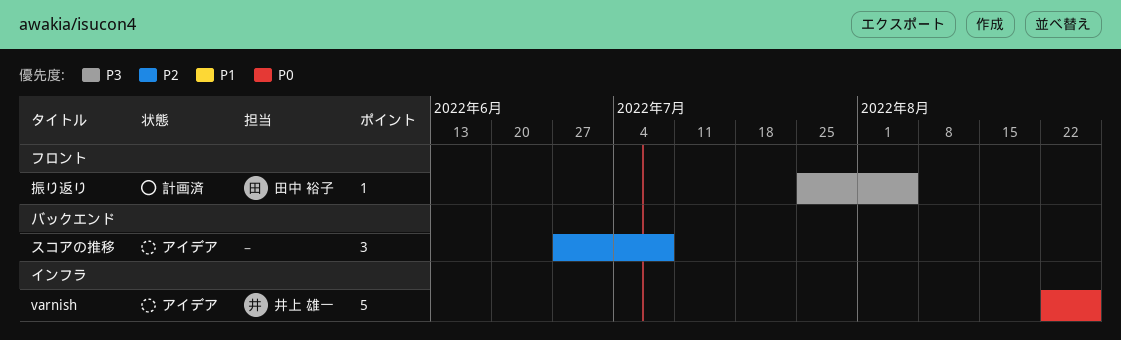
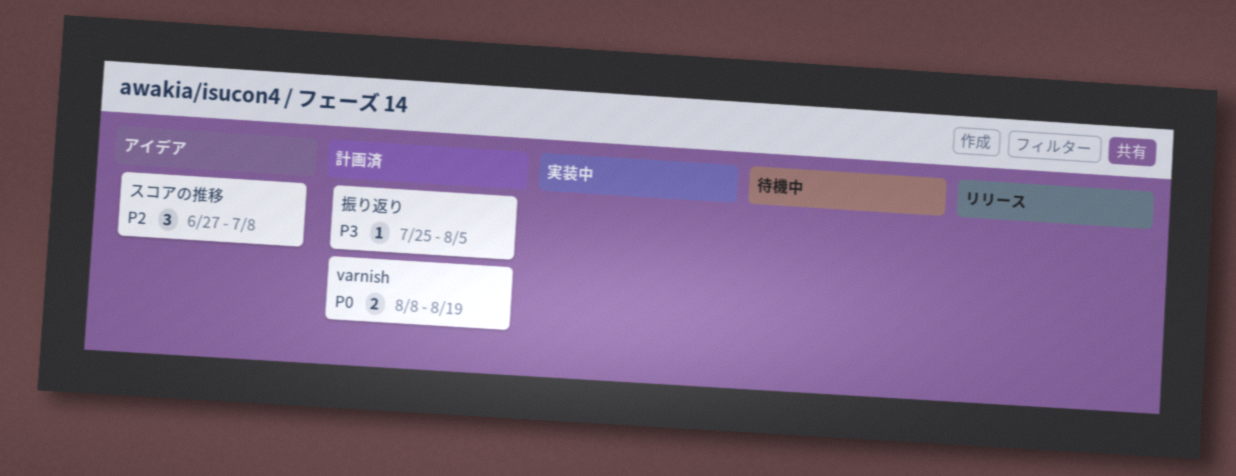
varnish, status: アイデア -> 計画済
varnish, estimate: 5 -> 2
varnish, start: Aug 22 -> Aug 8
varnish, due: Aug 26 -> Aug 19

